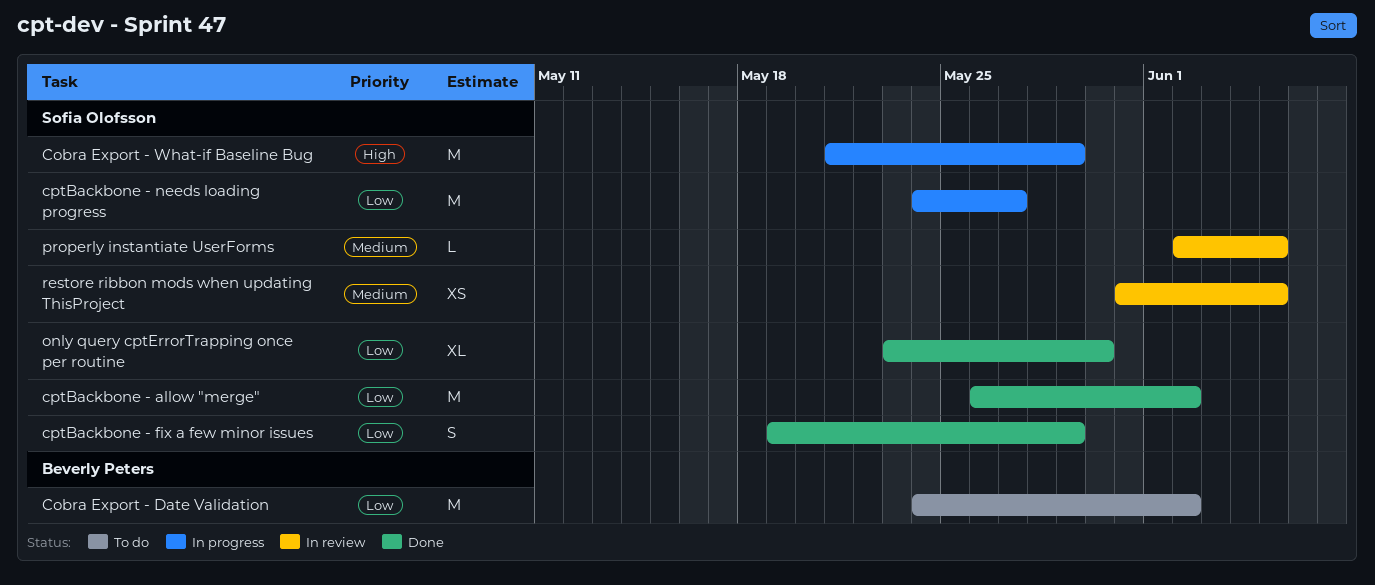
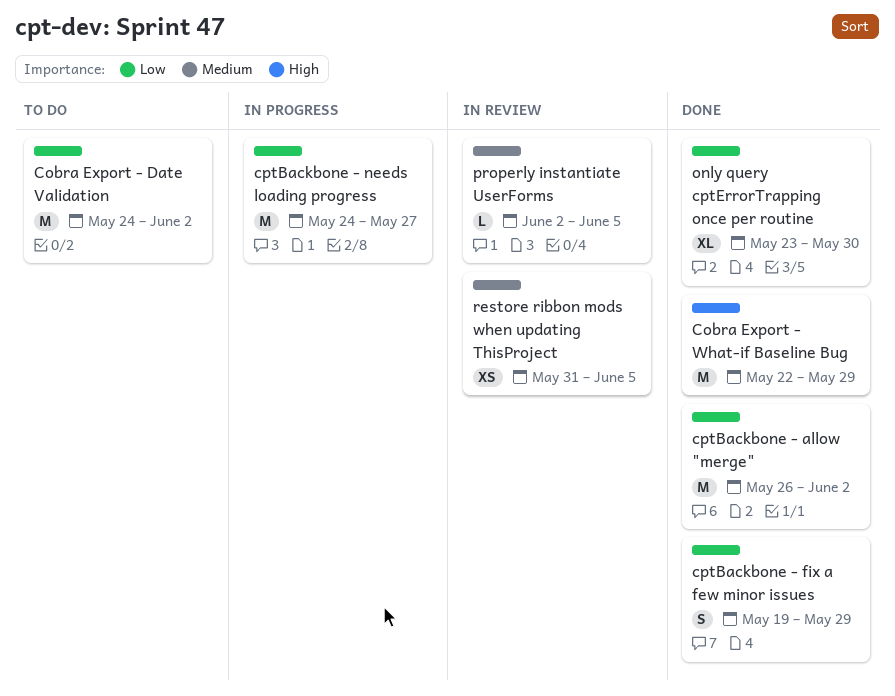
Cobra Export - What-if Baseline Bug, status: In progress -> Done
Cobra Export - What-if Baseline Bug, start: May 21 -> May 22

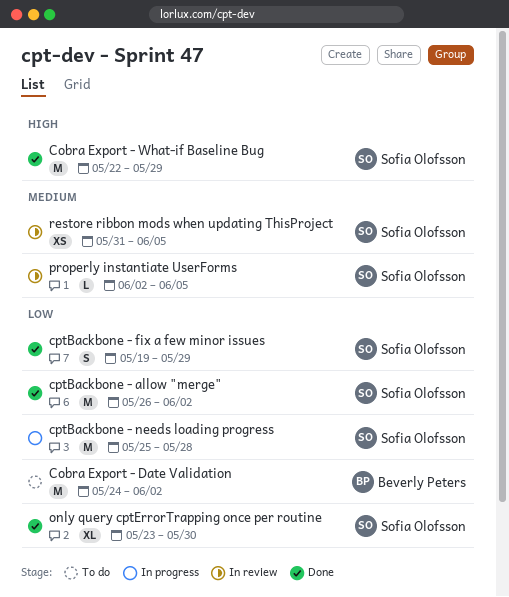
cptBackbone - needs loading progress, start: May 24 -> May 25
cptBackbone - needs loading progress, due: May 27 -> May 28

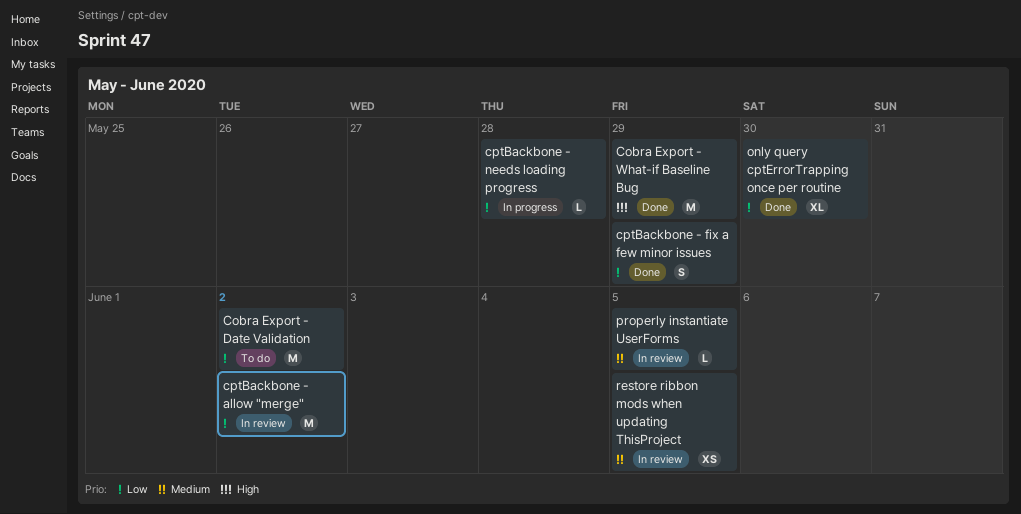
cptBackbone - allow "merge", status: Done -> In review
cptBackbone - needs loading progress, estimate: M -> L

